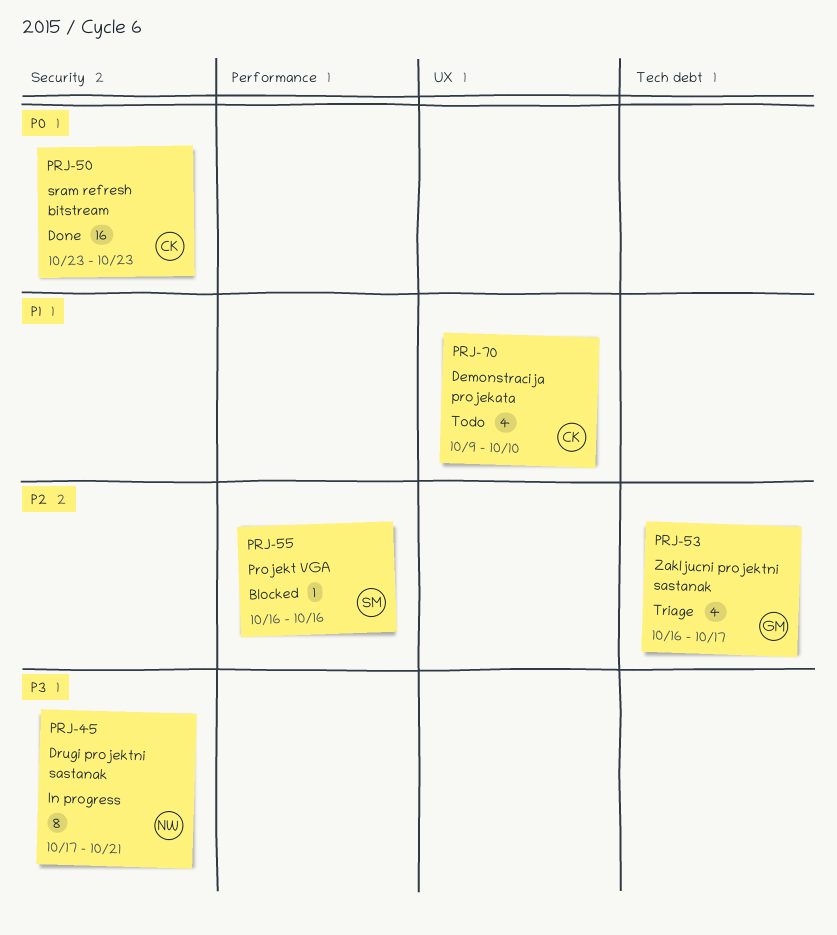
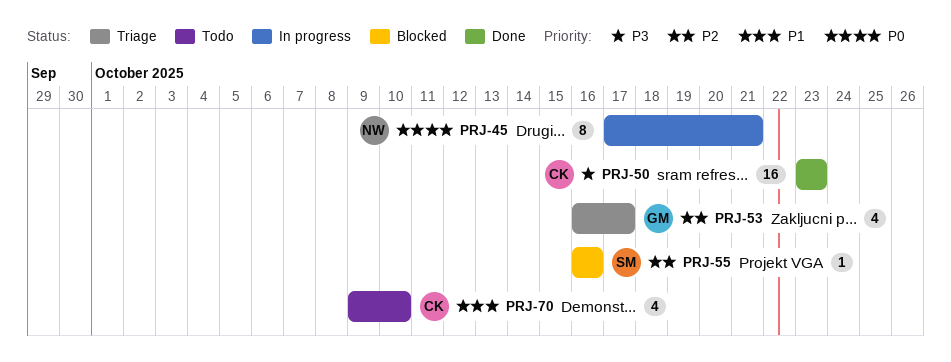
PRJ-45, priority: P3 -> P0
PRJ-50, priority: P0 -> P3

